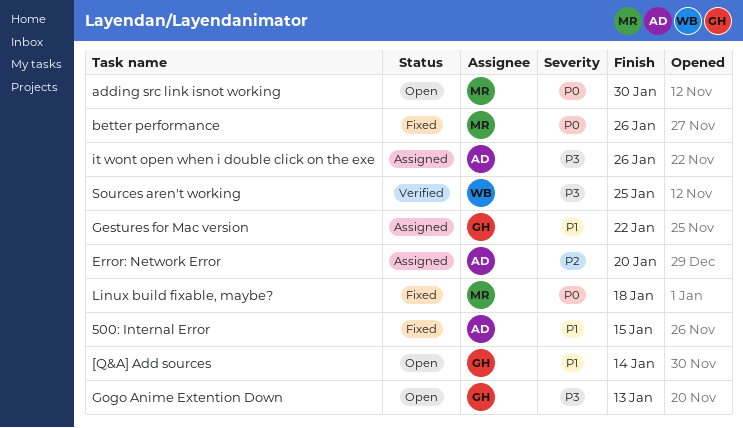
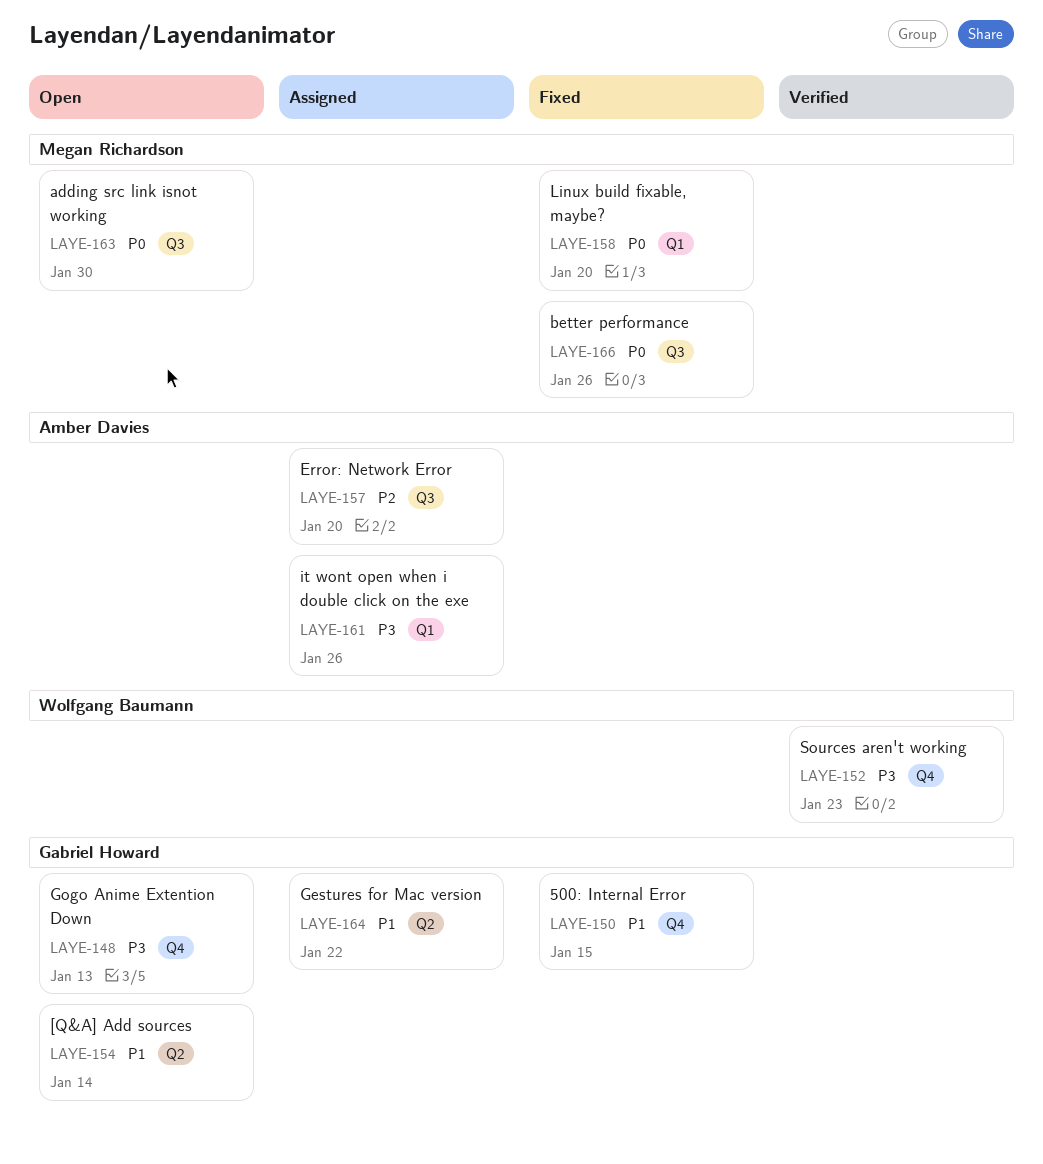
500: Internal Error, owner: Amber Davies -> Gabriel Howard
Linux build fixable, maybe?, due: Jan 18 -> Jan 20
Sources aren't working, due: Jan 25 -> Jan 23

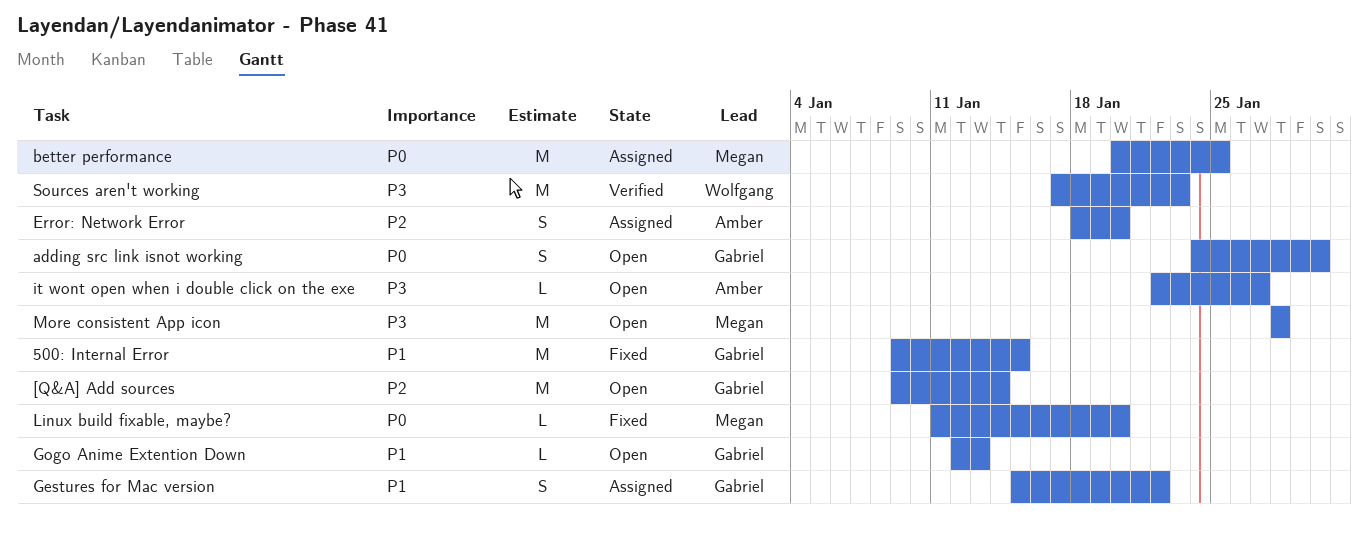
[Q&A] Add sources, priority: P1 -> P2
adding src link isnot working, owner: Megan Richardson -> Gabriel Howard
better performance, status: Fixed -> Assigned
better performance, due: Jan 26 -> Jan 25
Gogo Anime Extention Down, priority: P3 -> P1
it wont open when i double click on the exe, status: Assigned -> Open
it wont open when i double click on the exe, due: Jan 26 -> Jan 27
More consistent App icon: none -> present

